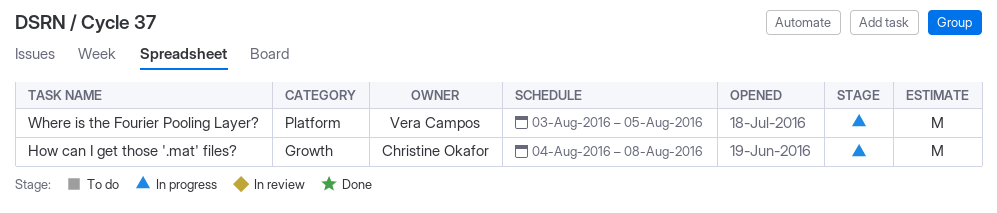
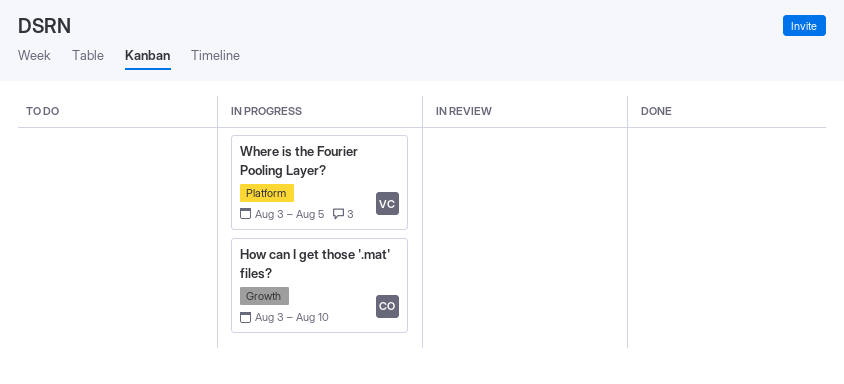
How can I get those '.mat' files?, start: Aug 4 -> Aug 3
How can I get those '.mat' files?, due: Aug 8 -> Aug 10

